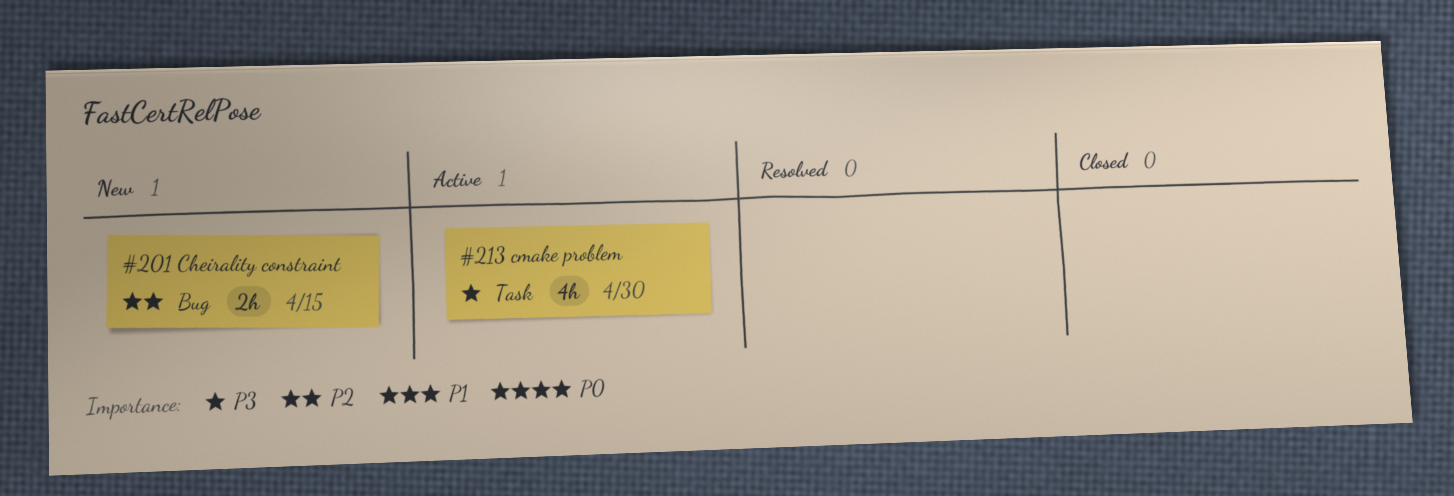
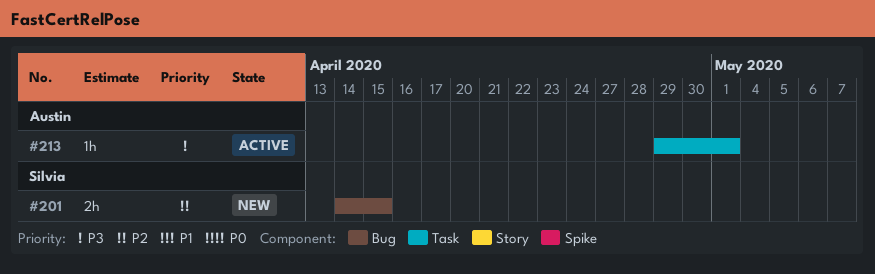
#213, estimate: 4h -> 1h
#213, due: Apr 30 -> May 1

